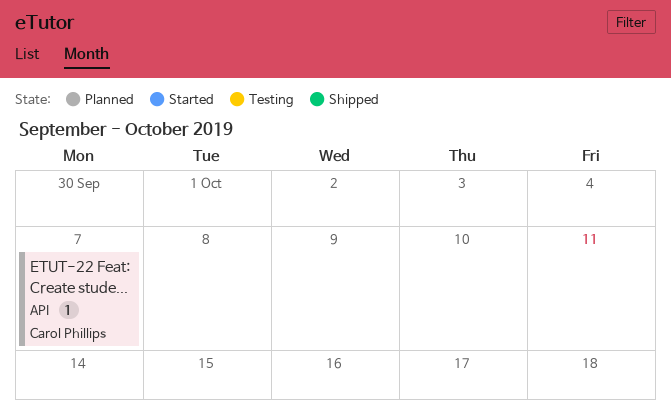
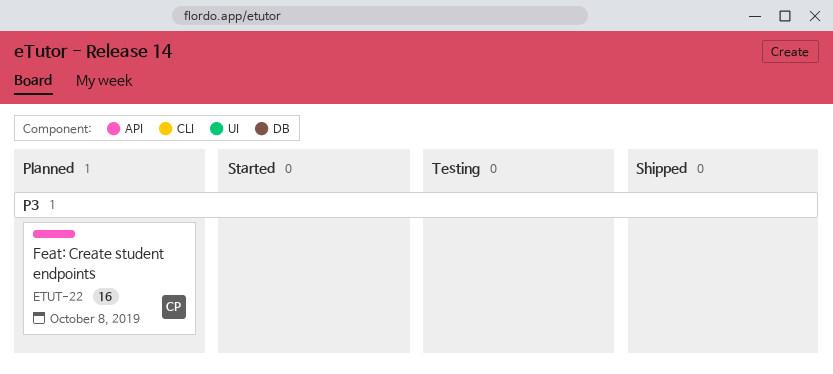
ETUT-22, estimate: 1 -> 16
ETUT-22, due: Oct 7 -> Oct 8

